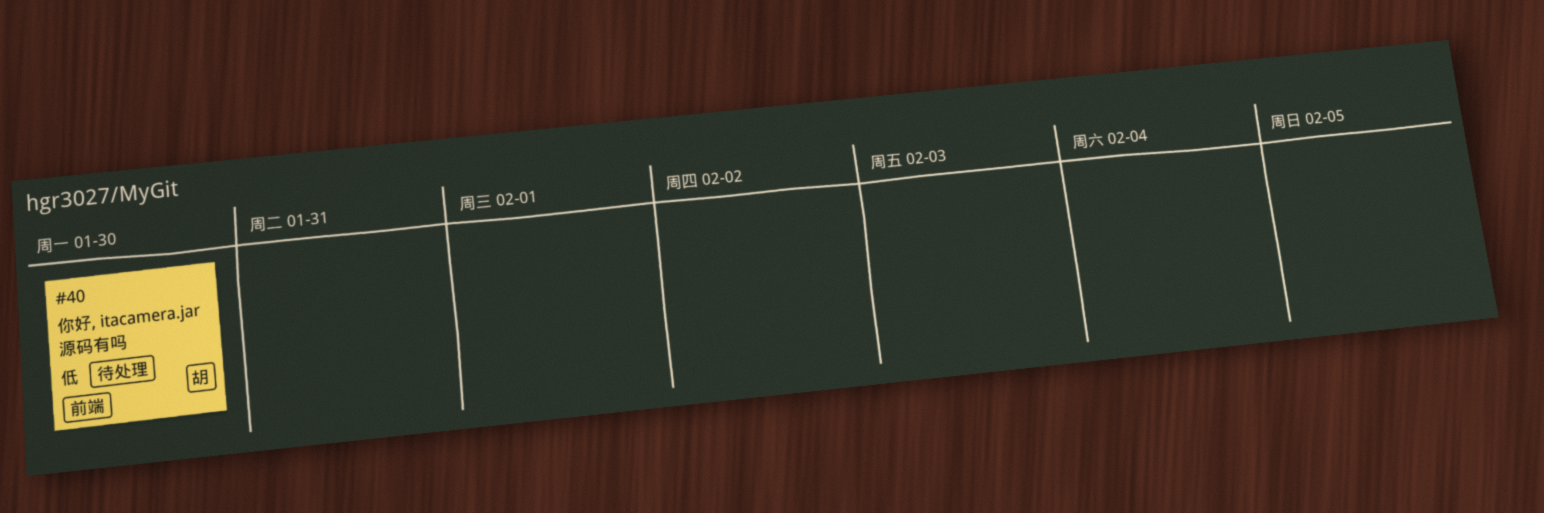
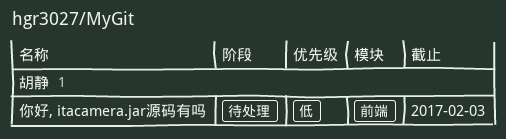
你好, itacamera.jar源码有吗, due: Jan 30 -> Feb 3

